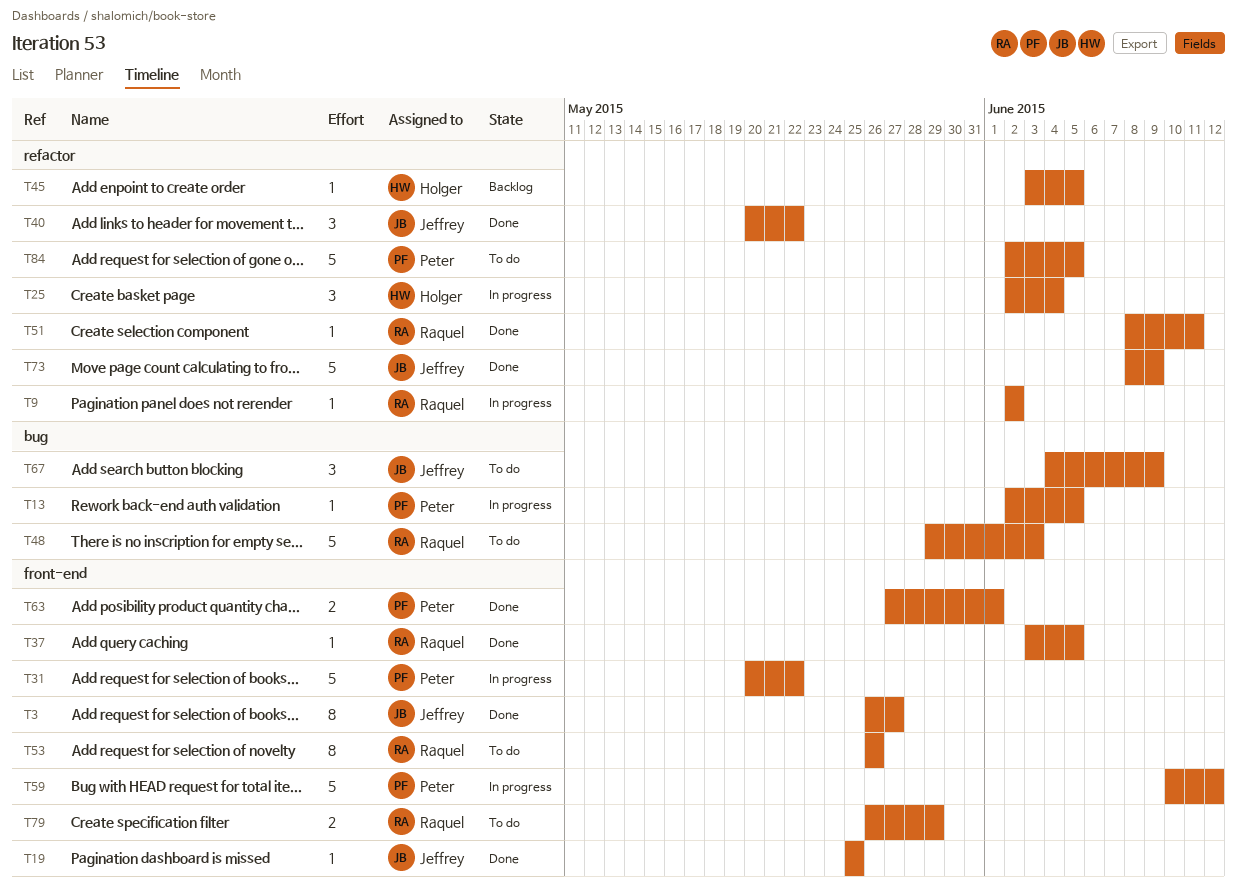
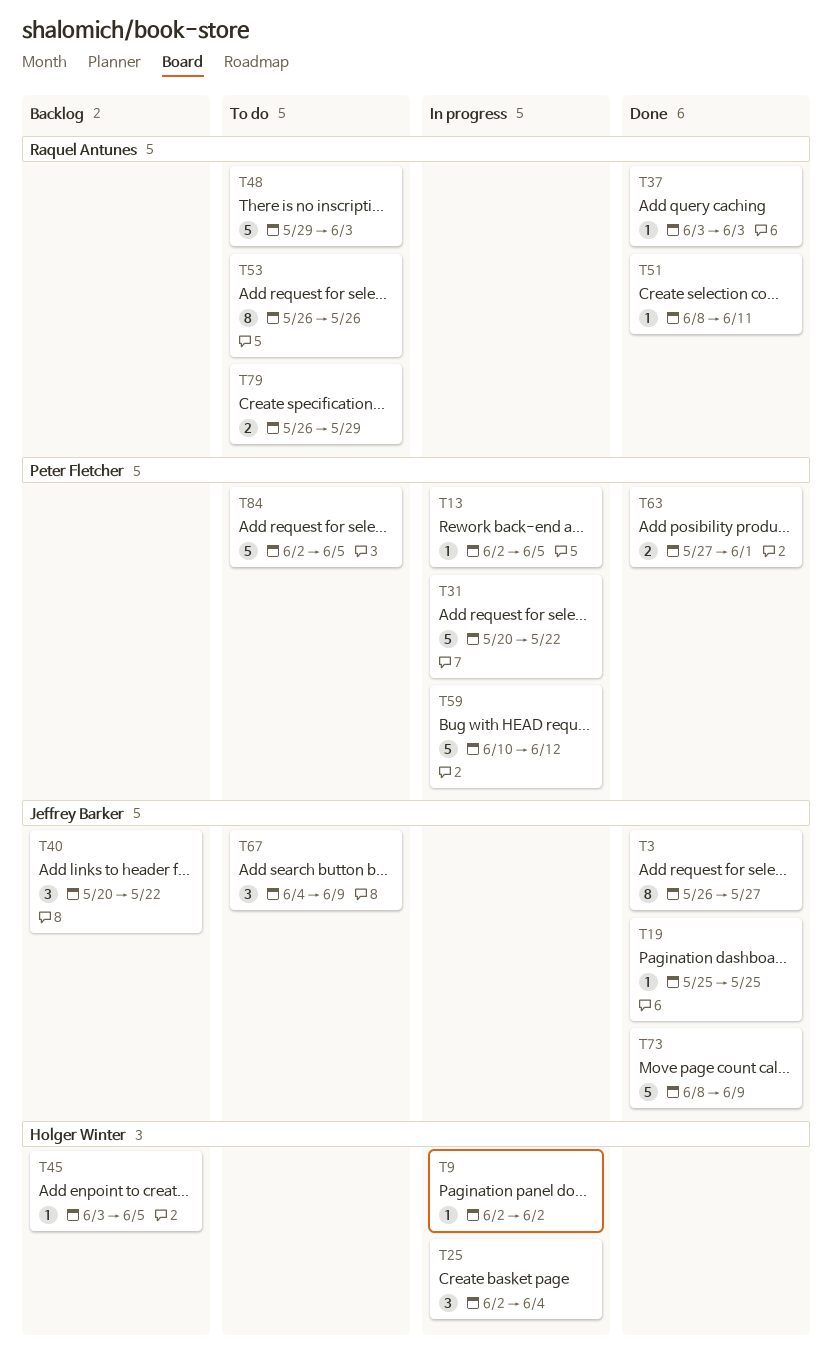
T9, owner: Raquel Antunes -> Holger Winter
T37, due: Jun 5 -> Jun 3
T40, status: Done -> Backlog

